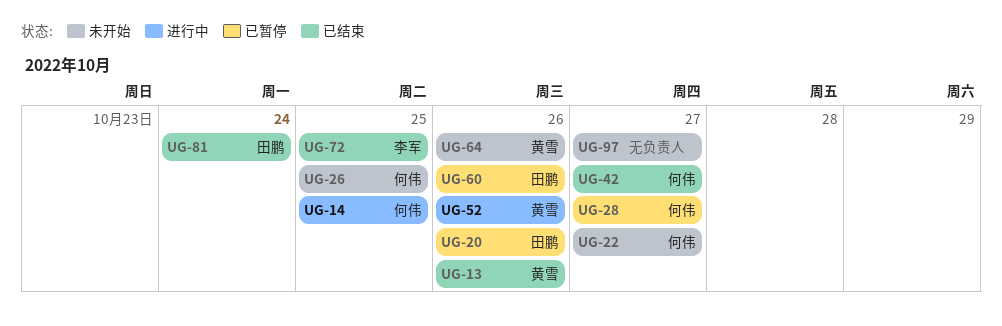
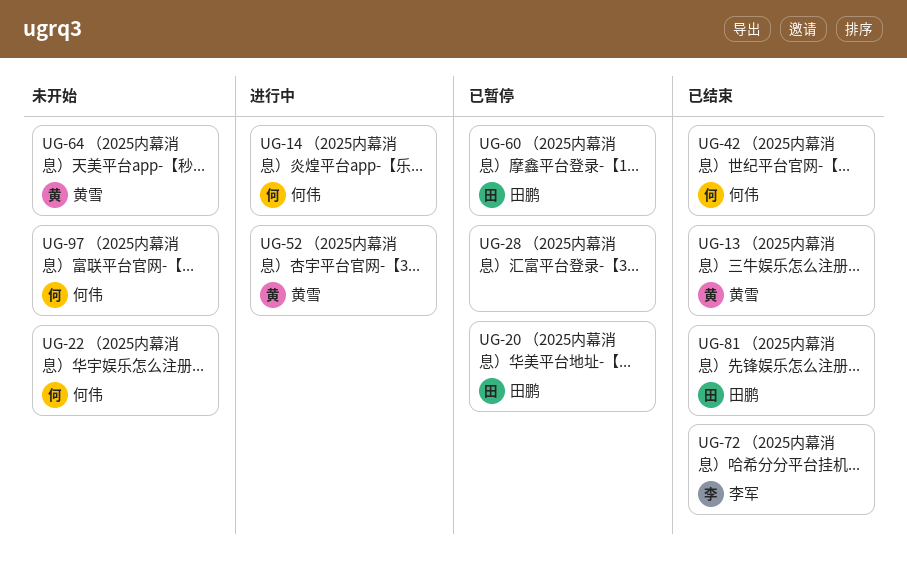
UG-26: present -> none
UG-28, owner: 何伟 -> none
UG-97, owner: none -> 何伟

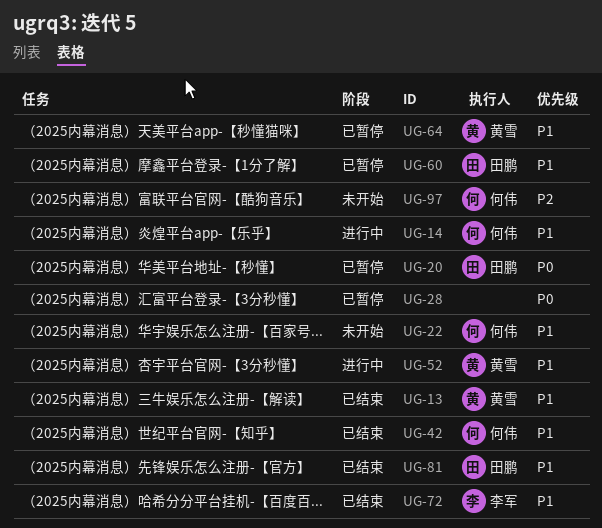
UG-64, status: 未开始 -> 已暂停

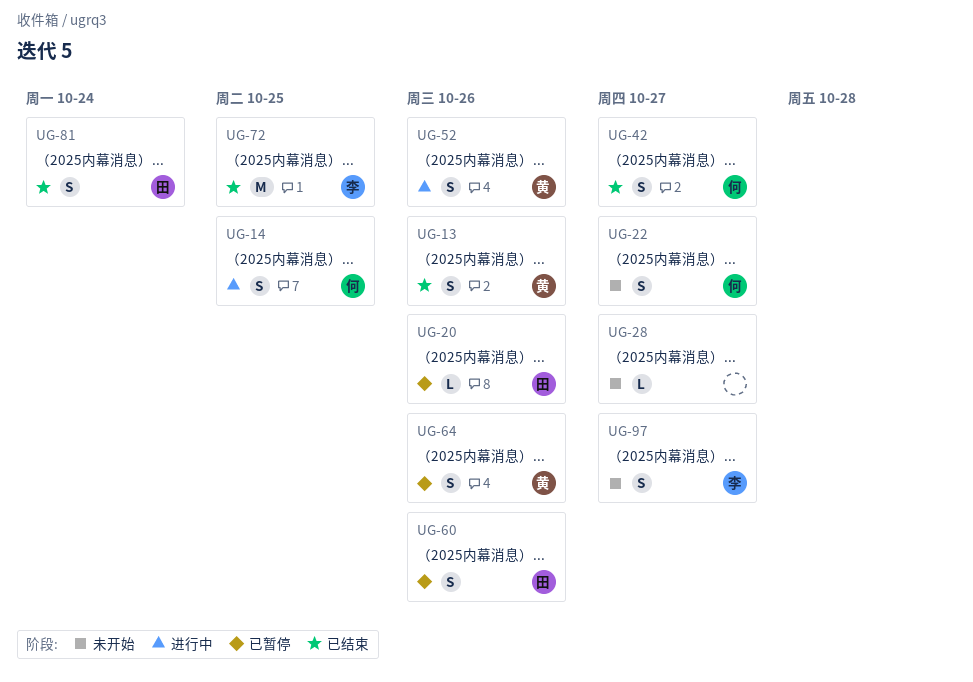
UG-28, status: 已暂停 -> 未开始
UG-97, owner: 何伟 -> 李军

